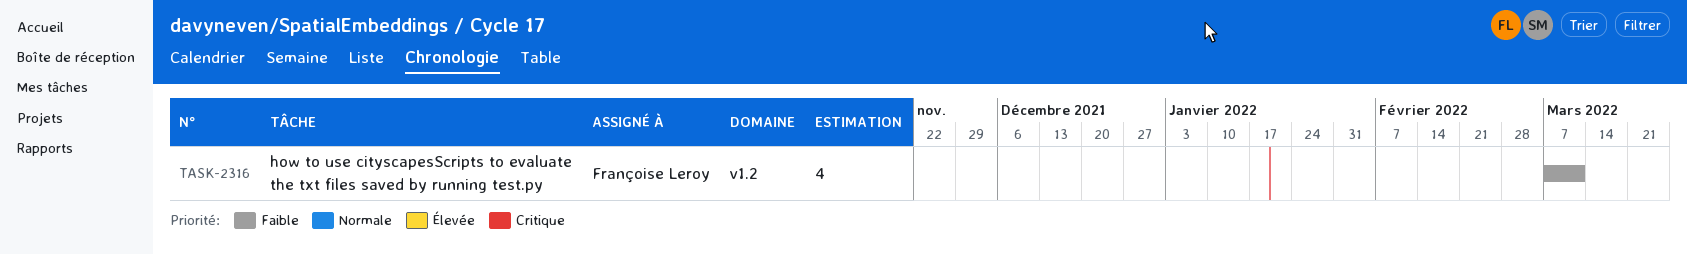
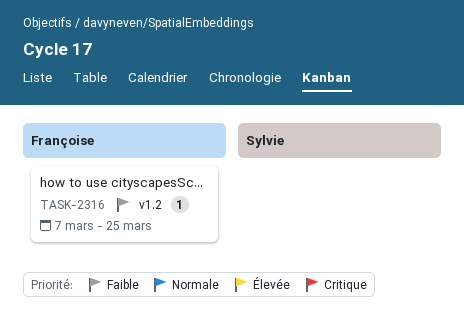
TASK-2316, estimate: 4 -> 1
TASK-2316, due: Mar 11 -> Mar 25

